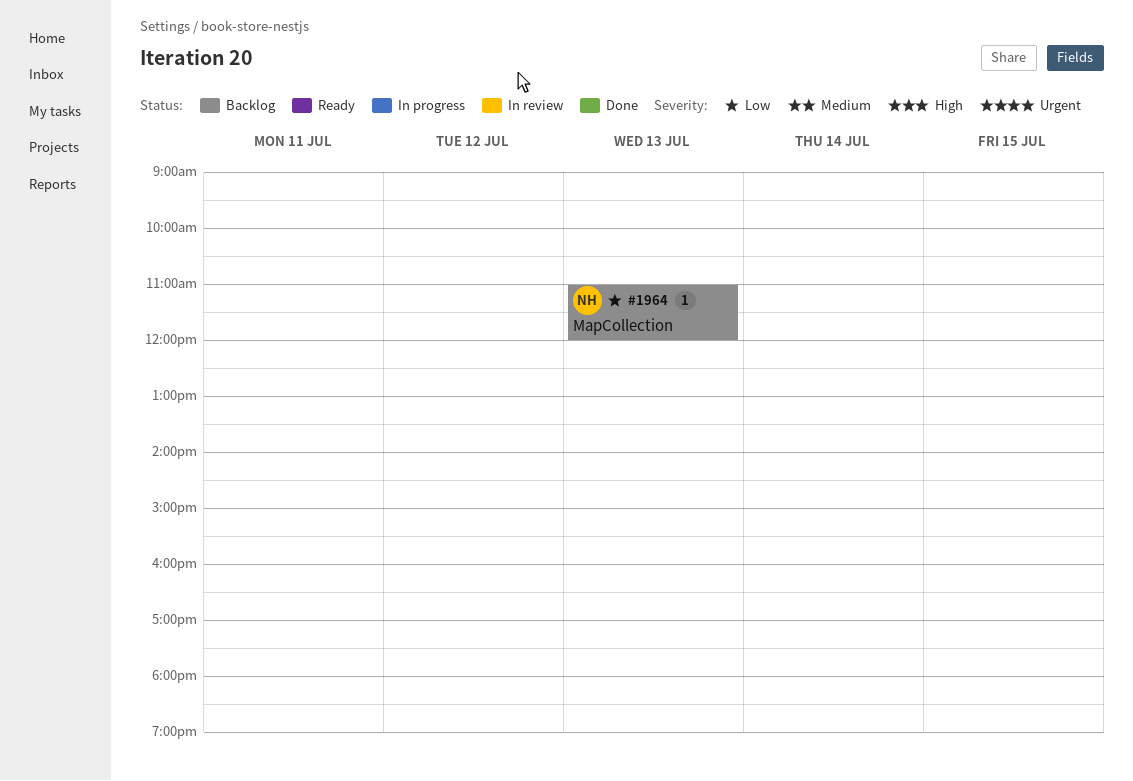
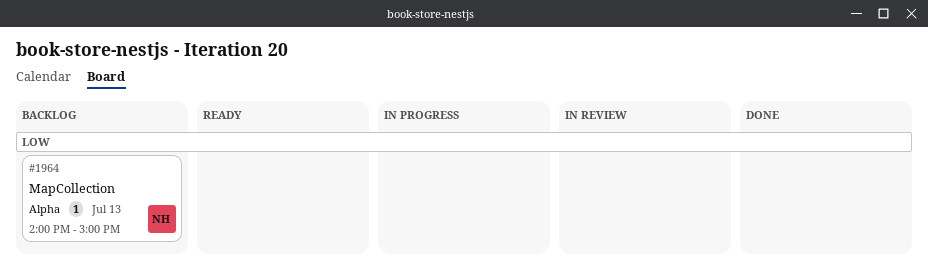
#1964, begins: 11:00 -> 14:00
#1964, ends: 12:00 -> 15:00

